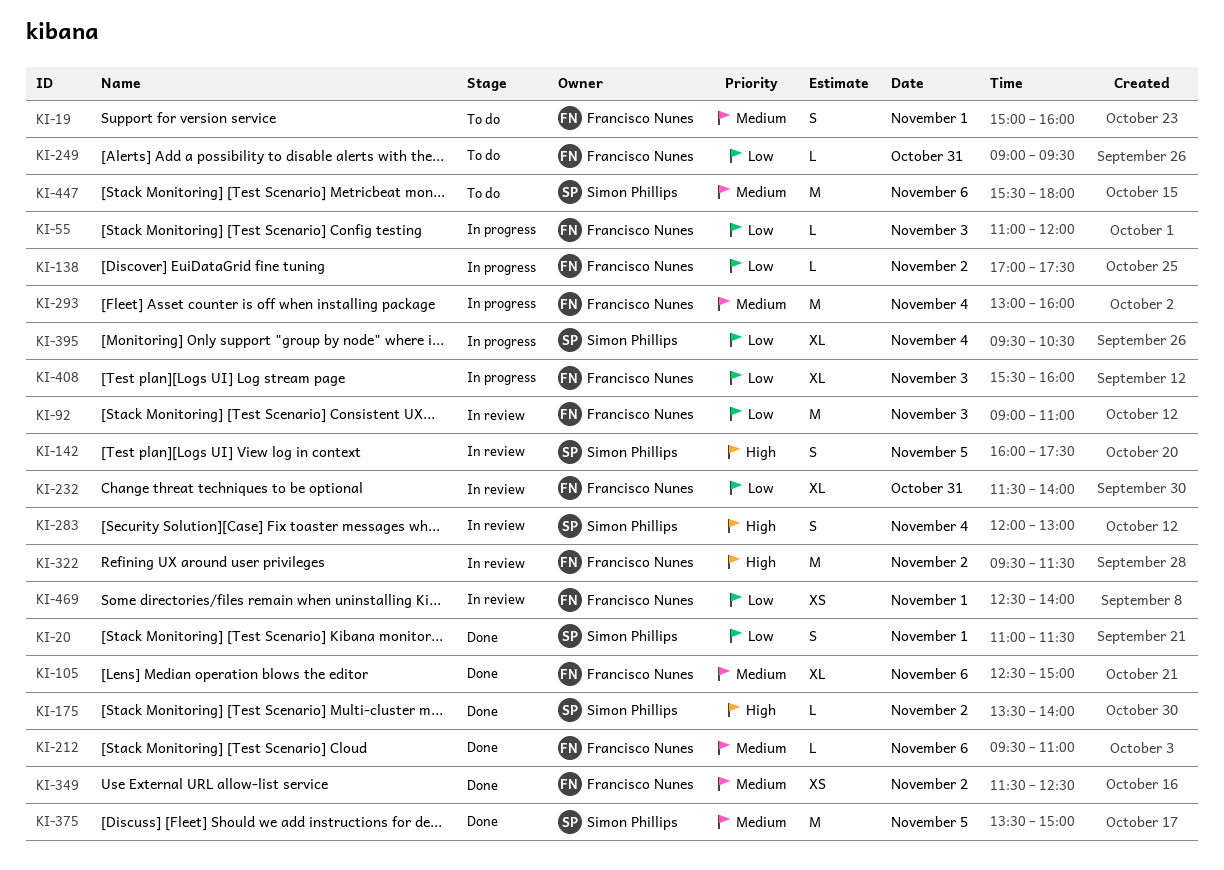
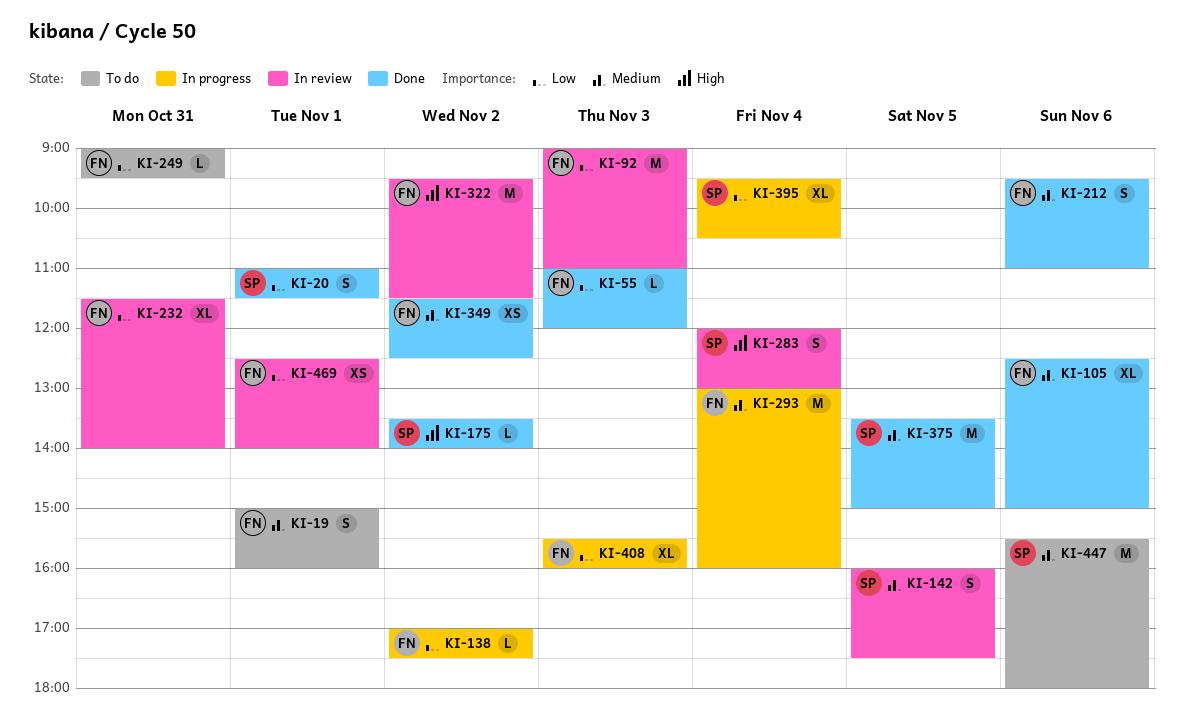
KI-55, status: In progress -> Done
KI-142, priority: High -> Medium
KI-212, estimate: L -> S

